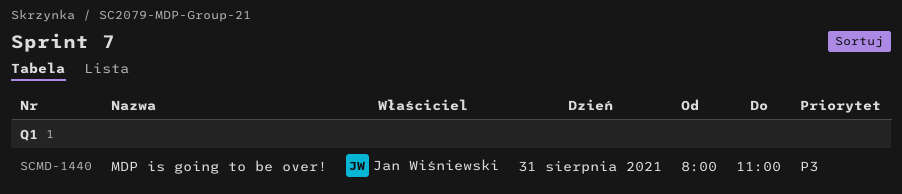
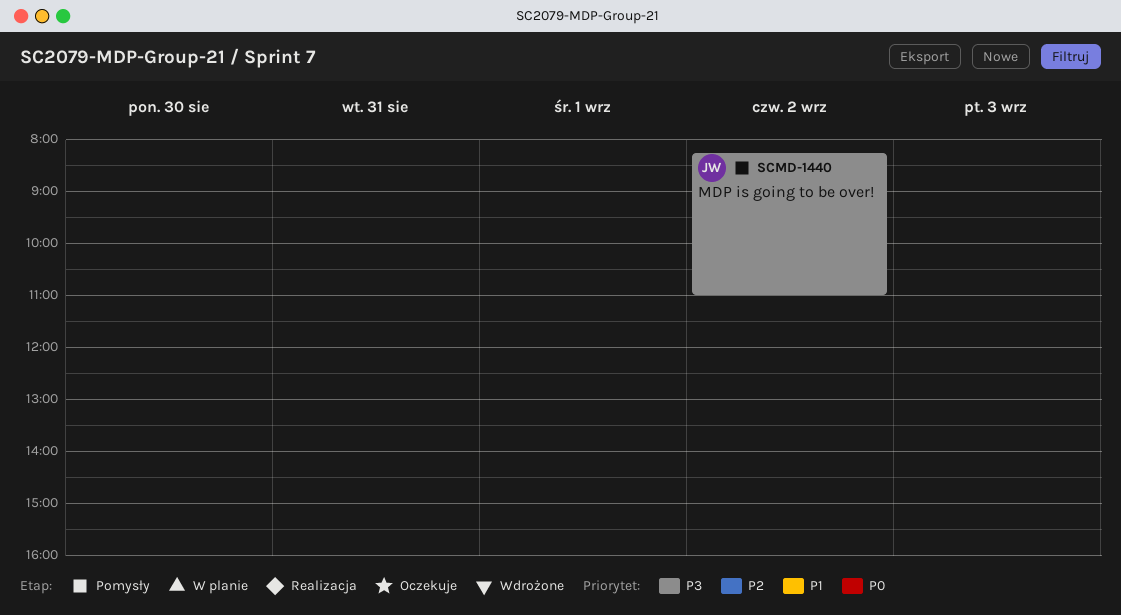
SCMD-1440, day: Aug 31 -> Sep 2
SCMD-1440, begins: 08:00 -> 08:15

